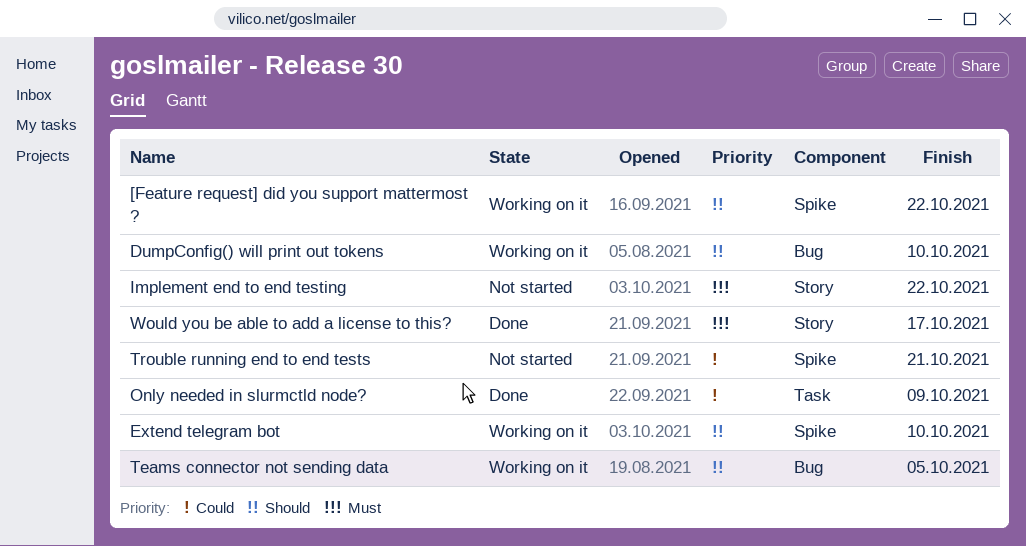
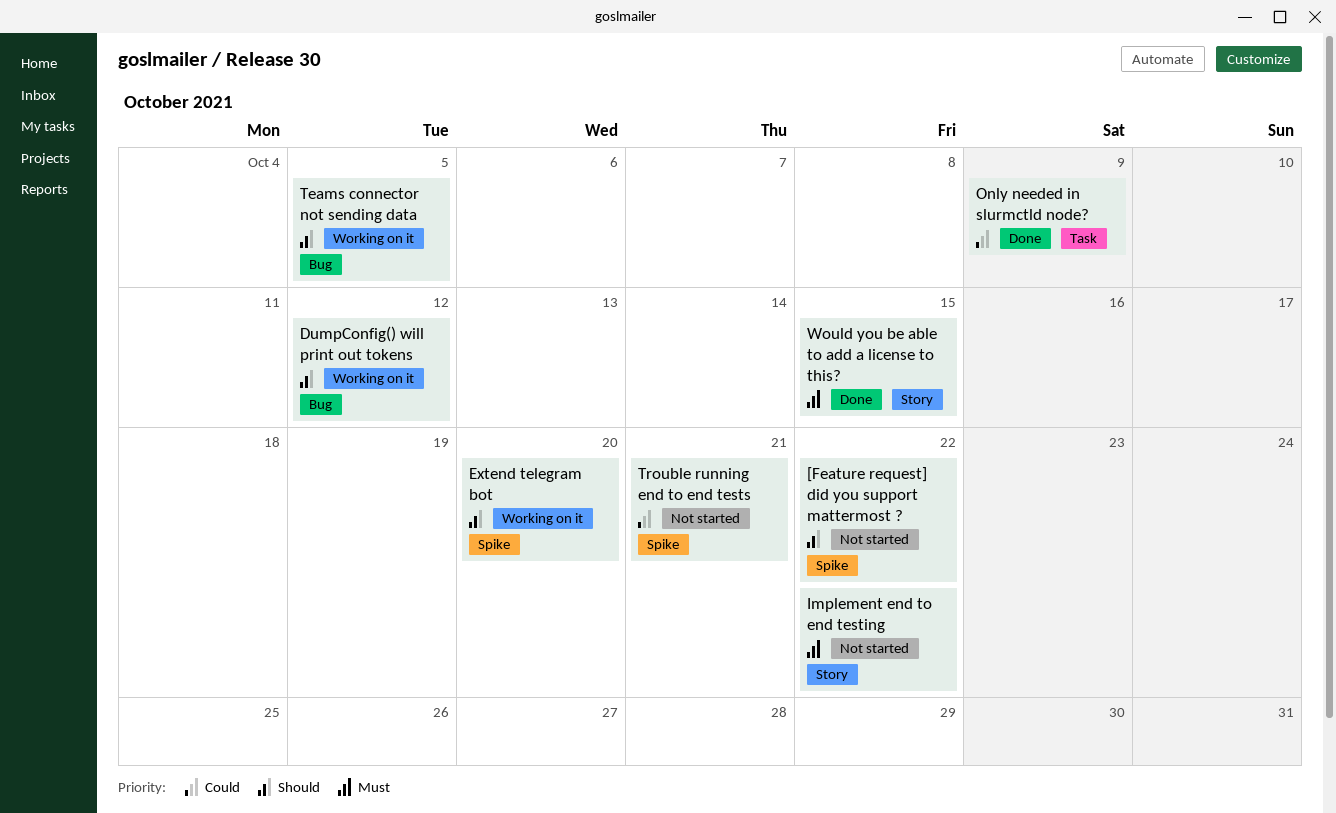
[Feature request] did you support mattermost ?, status: Working on it -> Not started
DumpConfig() will print out tokens, due: Oct 10 -> Oct 12
Extend telegram bot, due: Oct 10 -> Oct 20
Would you be able to add a license to this?, due: Oct 17 -> Oct 15

